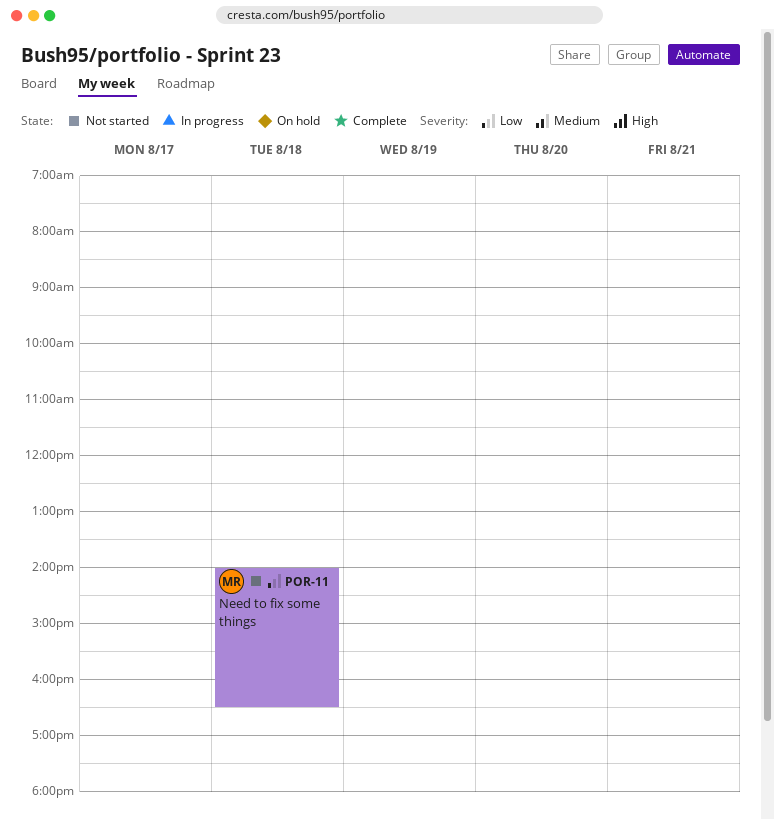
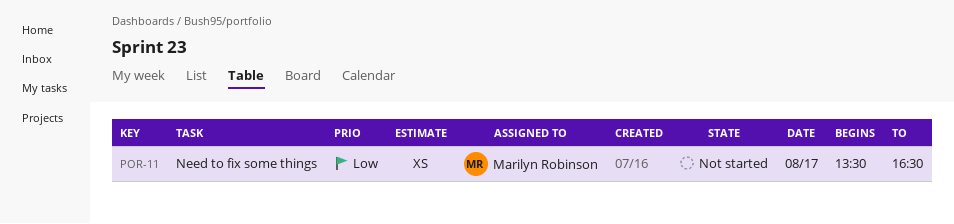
POR-11, day: Aug 18 -> Aug 17
POR-11, begins: 14:00 -> 13:30

